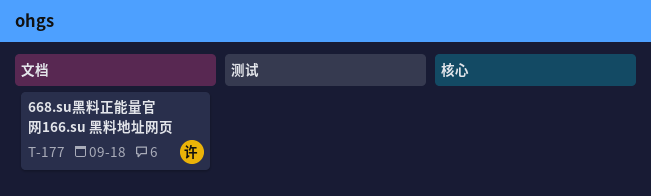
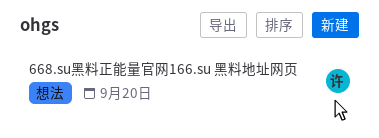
668.su黑料正能量官网166.su 黑料地址网页, due: Sep 18 -> Sep 20

